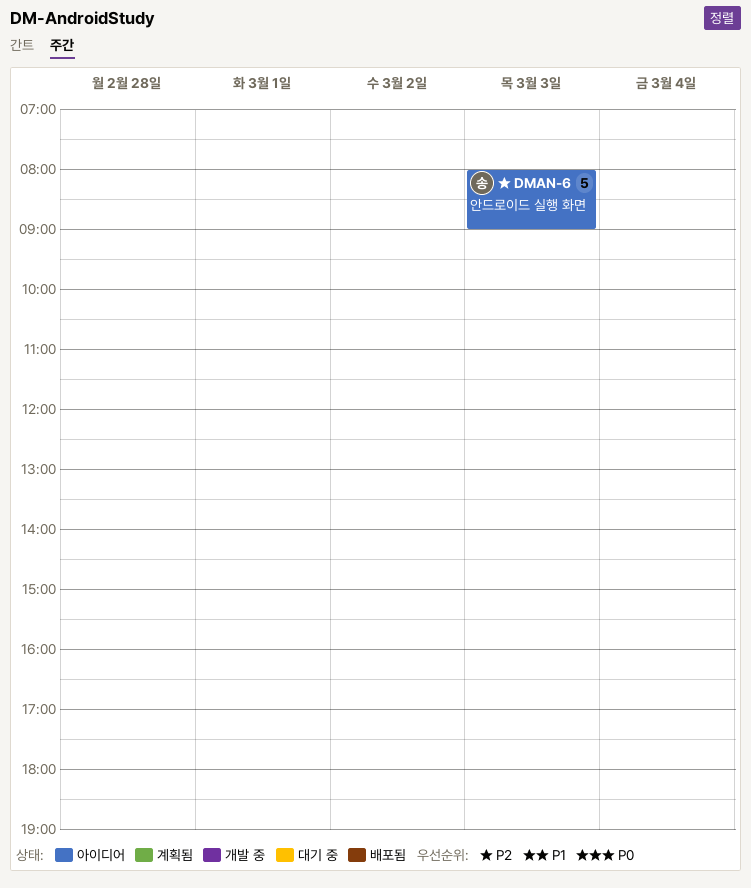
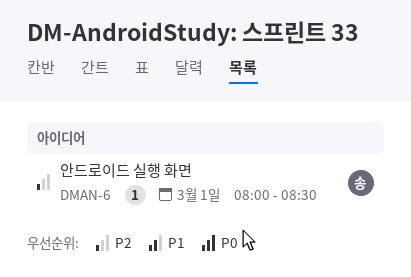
DMAN-6, estimate: 5 -> 1
DMAN-6, day: Mar 3 -> Mar 1
DMAN-6, ends: 09:00 -> 08:30

